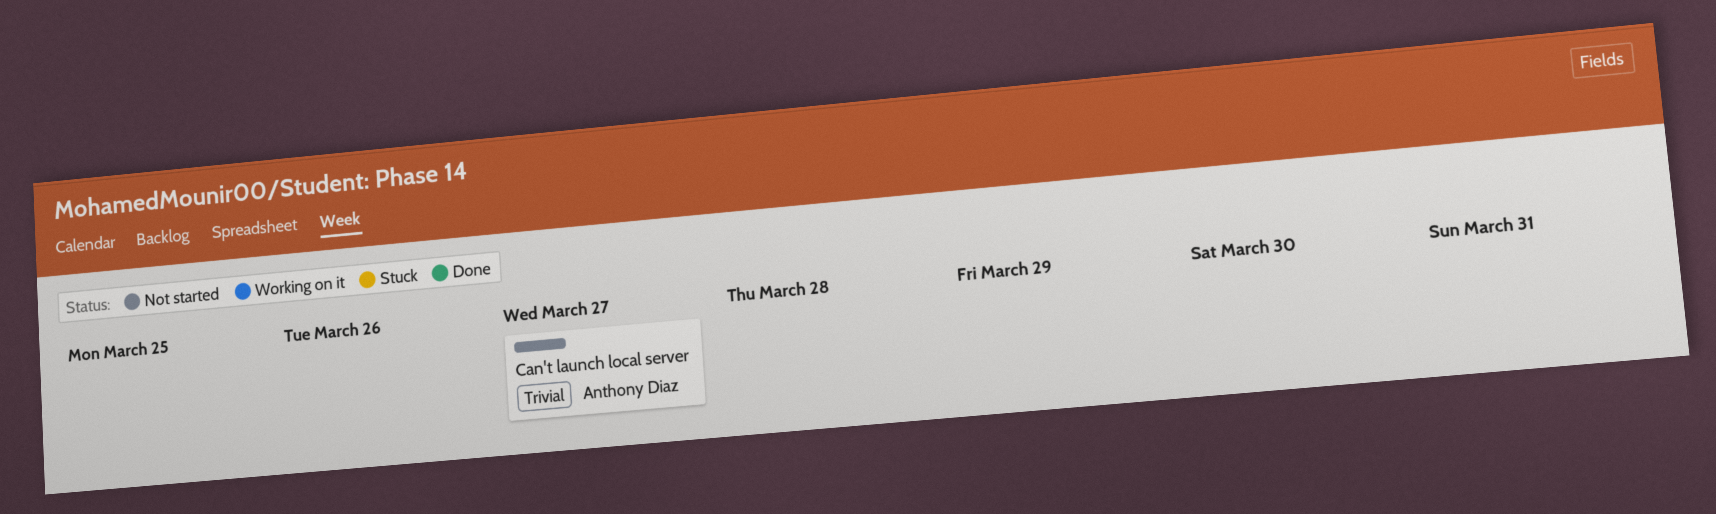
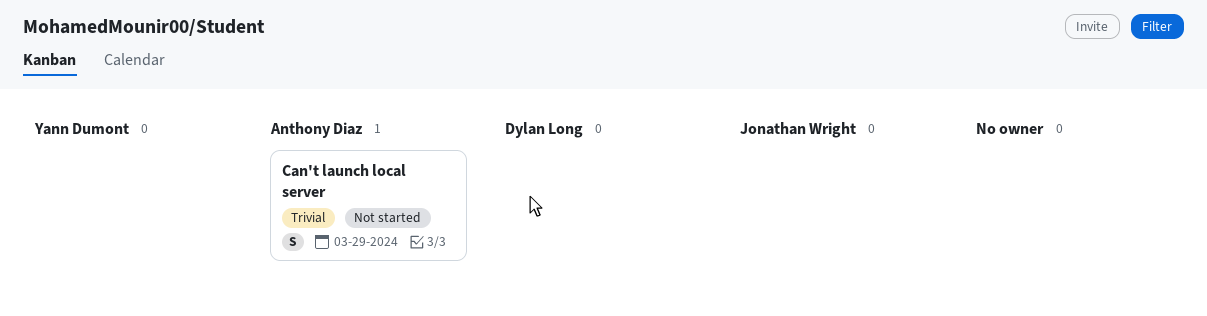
Can't launch local server, due: Mar 27 -> Mar 29

